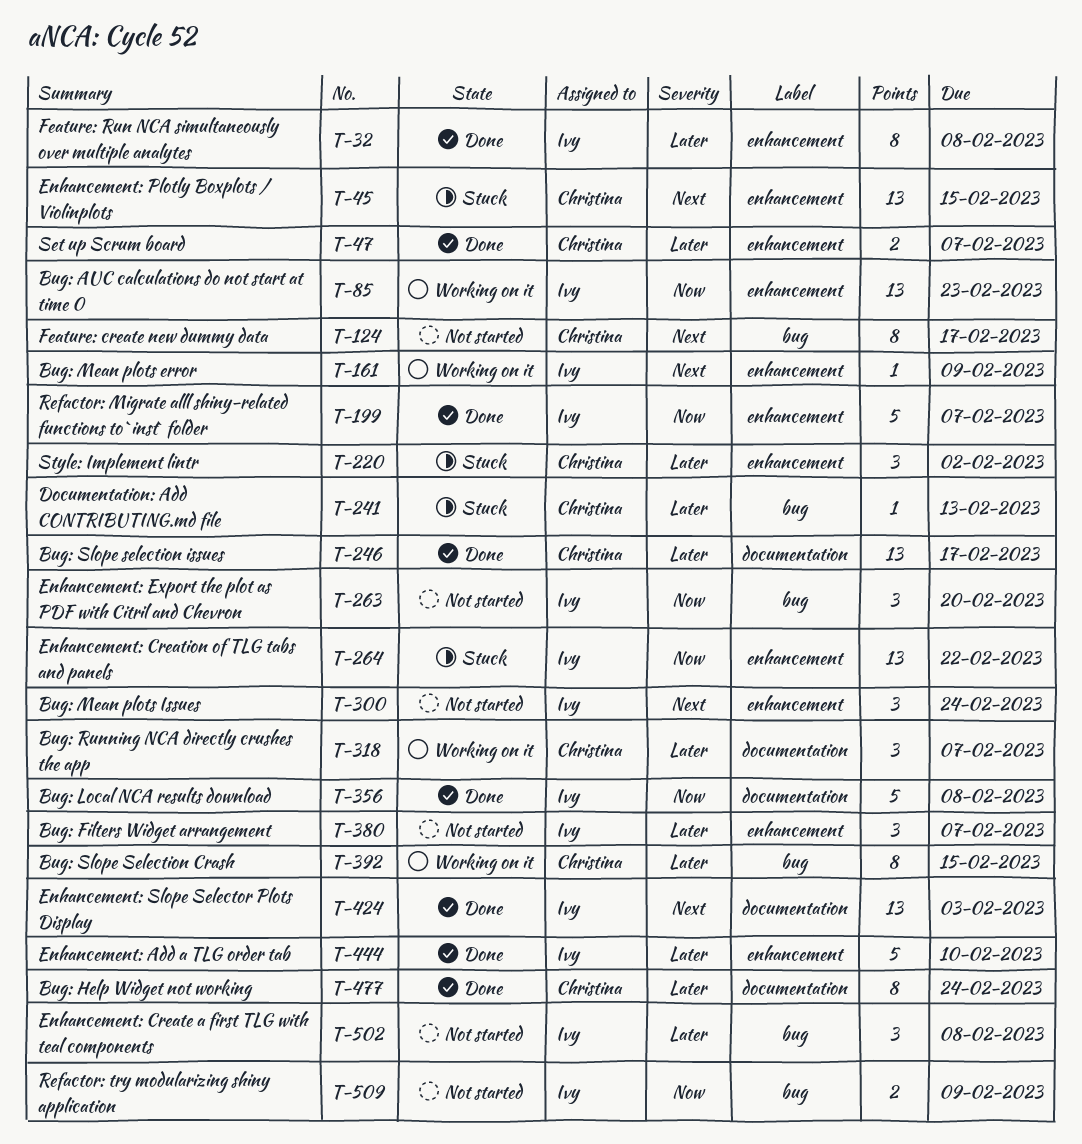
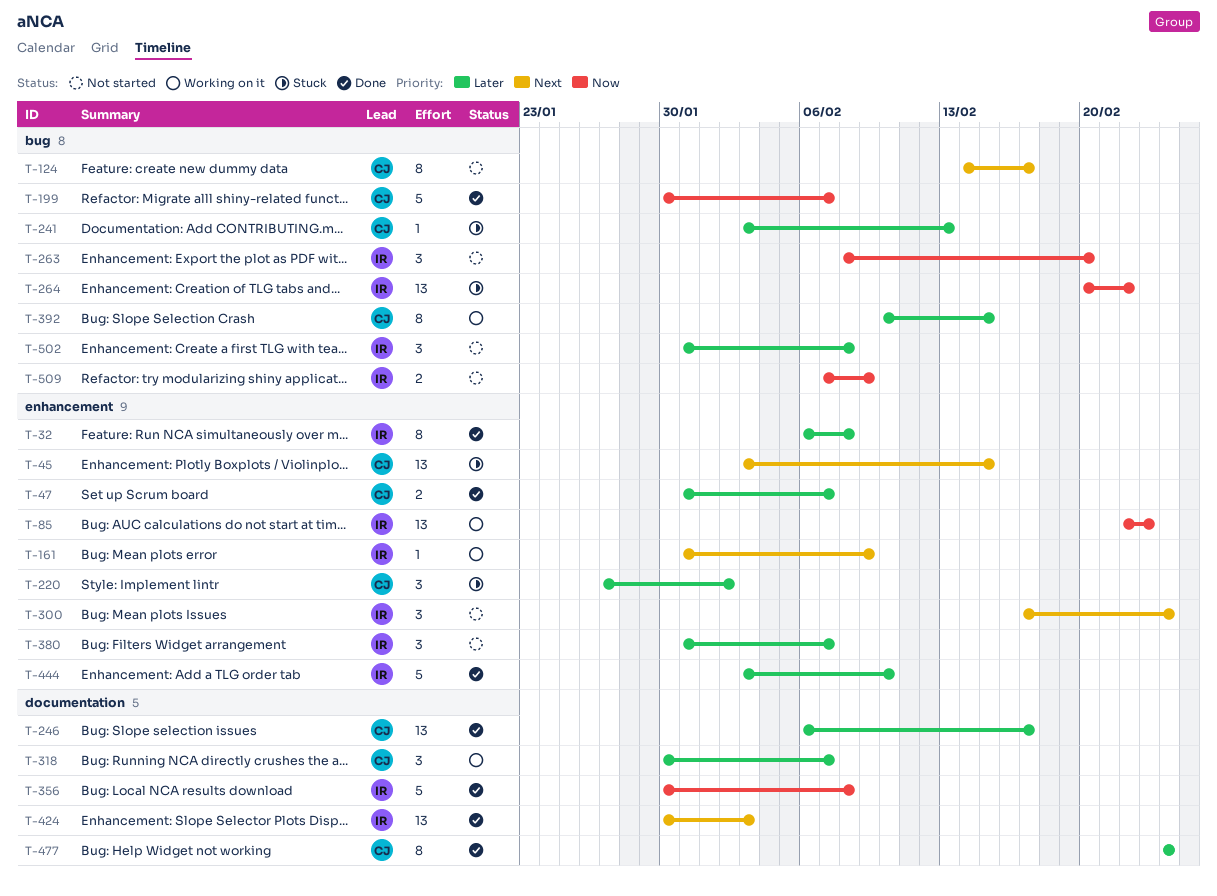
T-199, owner: Ivy -> Christina
T-199, label: enhancement -> bug
T-264, label: enhancement -> bug

